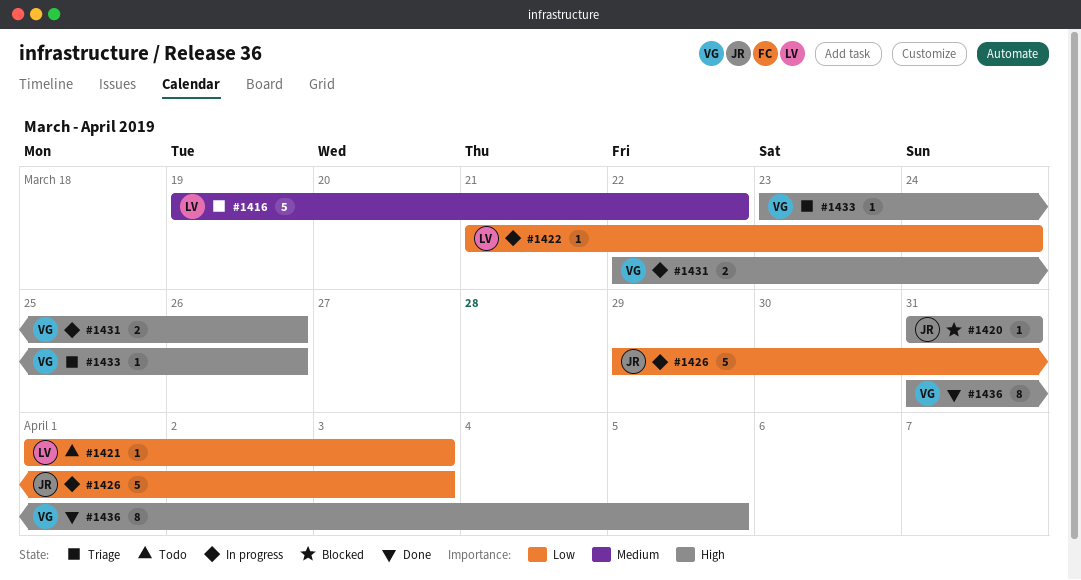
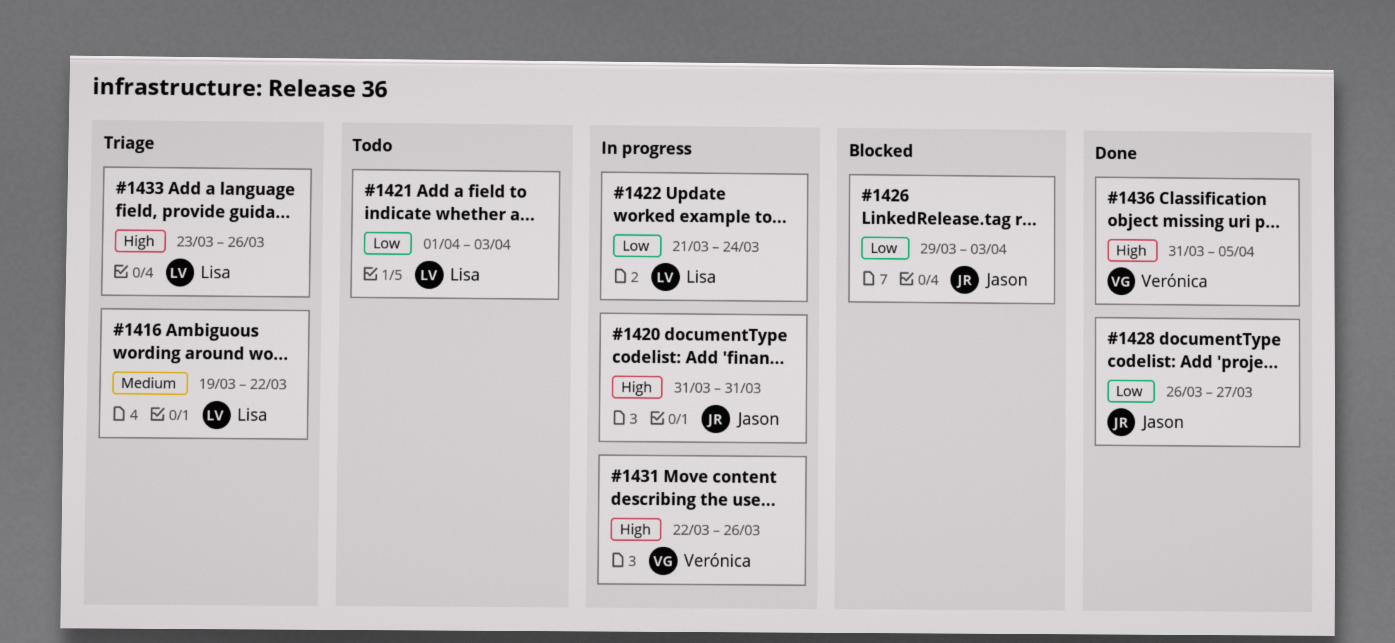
#1420, status: Blocked -> In progress
#1426, status: In progress -> Blocked
#1428: none -> present
#1433, owner: Verónica -> Lisa

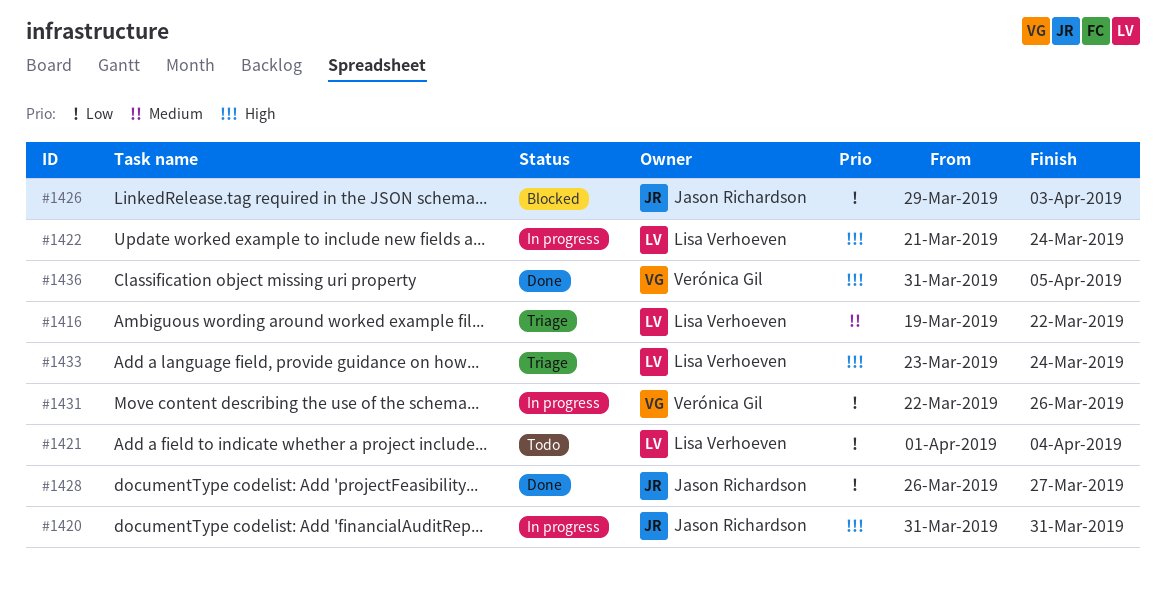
#1421, due: Apr 3 -> Apr 4
#1422, priority: Low -> High
#1431, priority: High -> Low
#1433, due: Mar 26 -> Mar 24

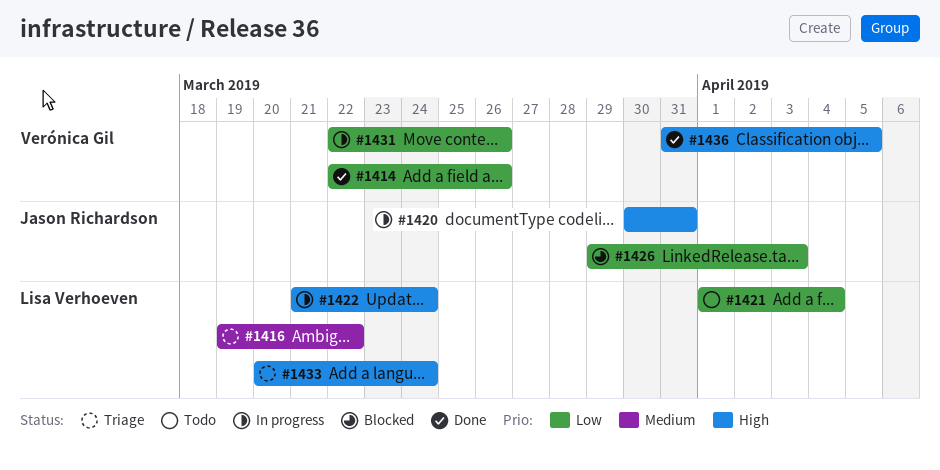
#1414: none -> present
#1420, start: Mar 31 -> Mar 30
#1428: present -> none
#1433, start: Mar 23 -> Mar 20

